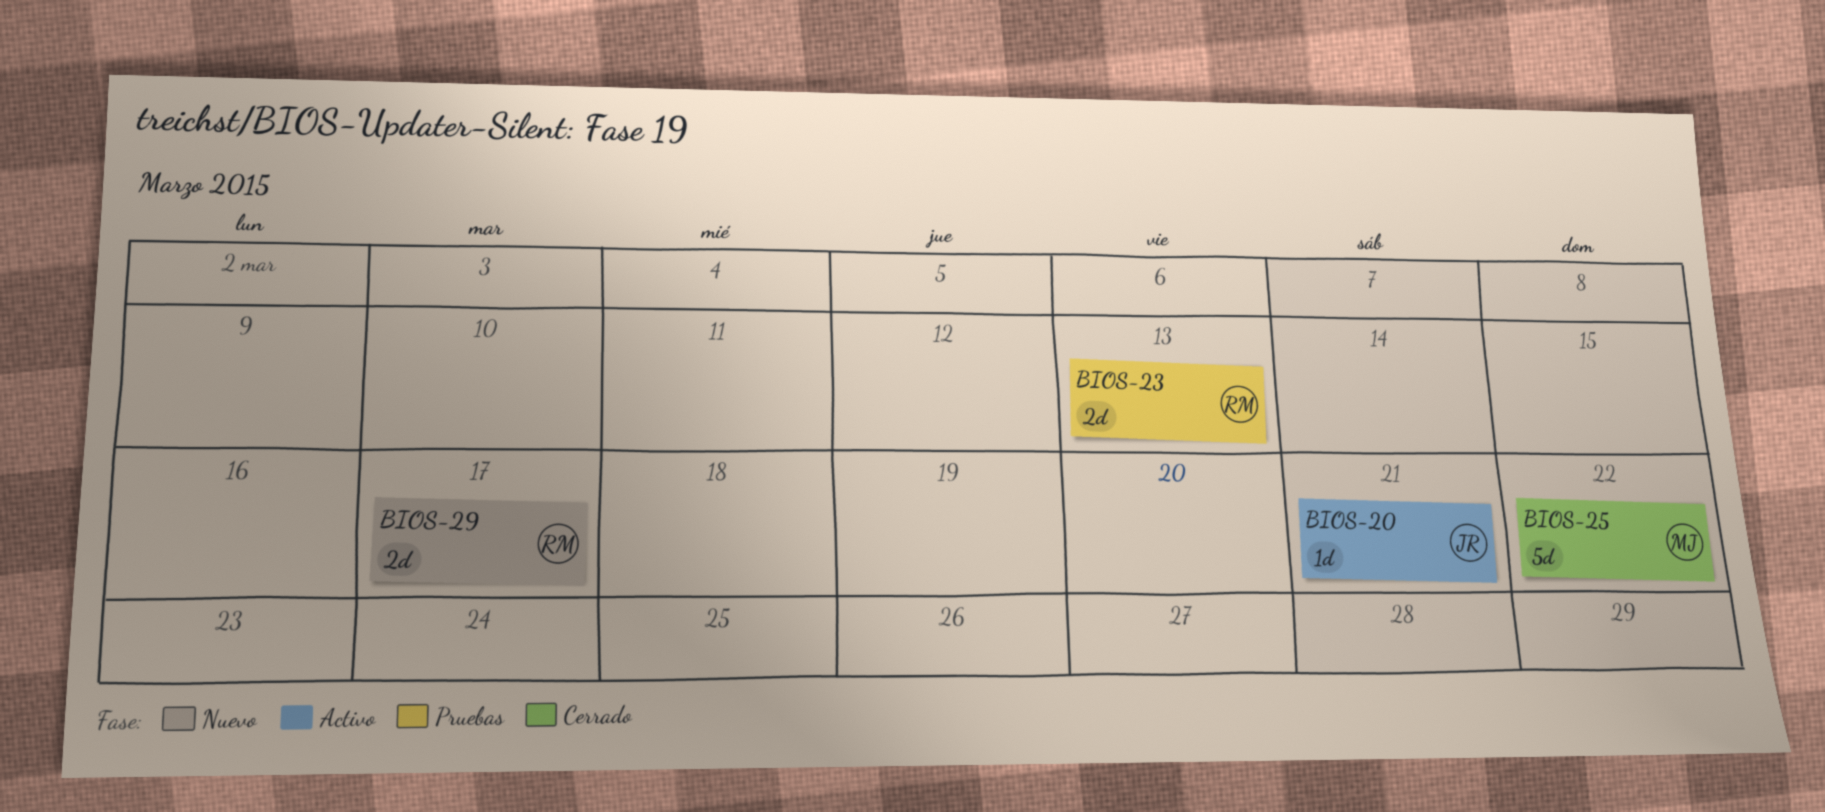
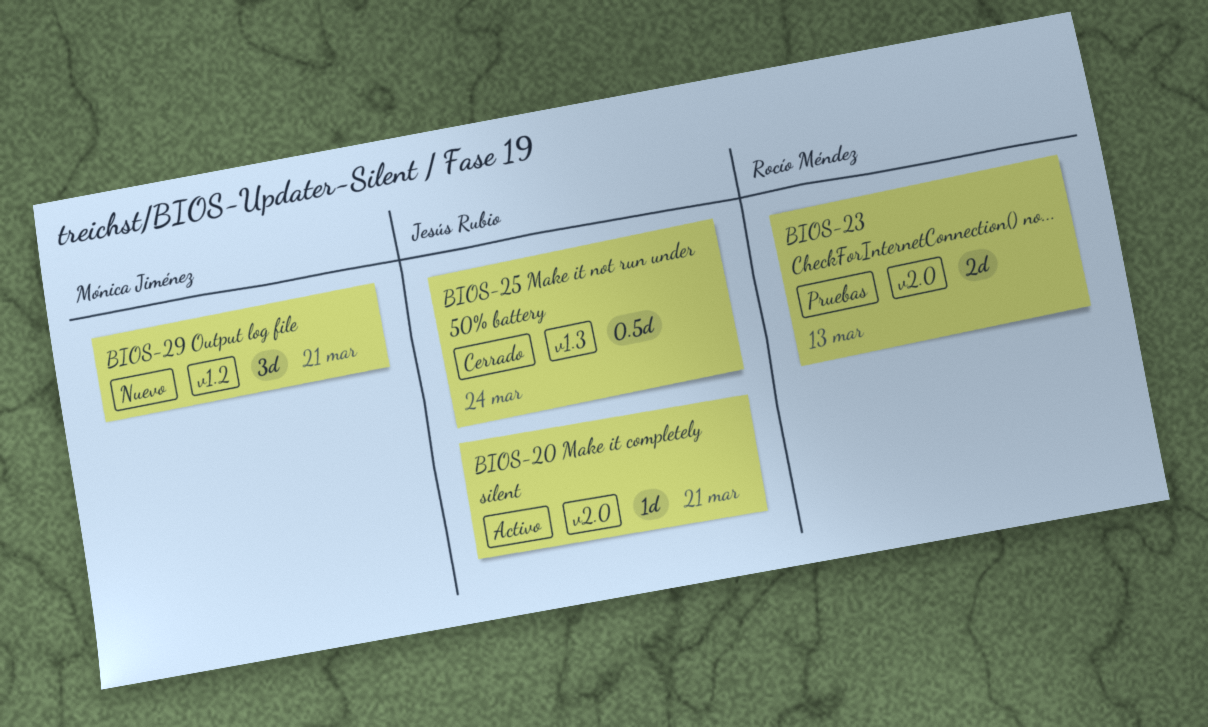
BIOS-25, owner: Mónica Jiménez -> Jesús Rubio
BIOS-25, estimate: 5d -> 0.5d
BIOS-25, due: Mar 22 -> Mar 24
BIOS-29, owner: Rocío Méndez -> Mónica Jiménez
BIOS-29, estimate: 2d -> 3d
BIOS-29, due: Mar 17 -> Mar 21

